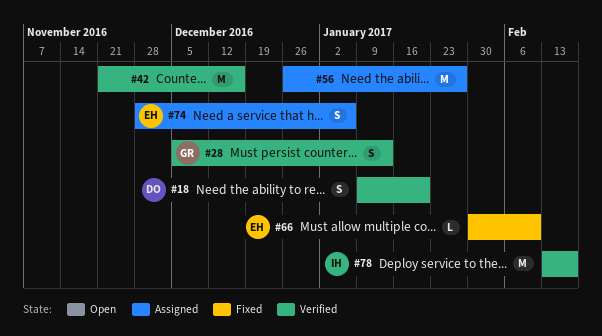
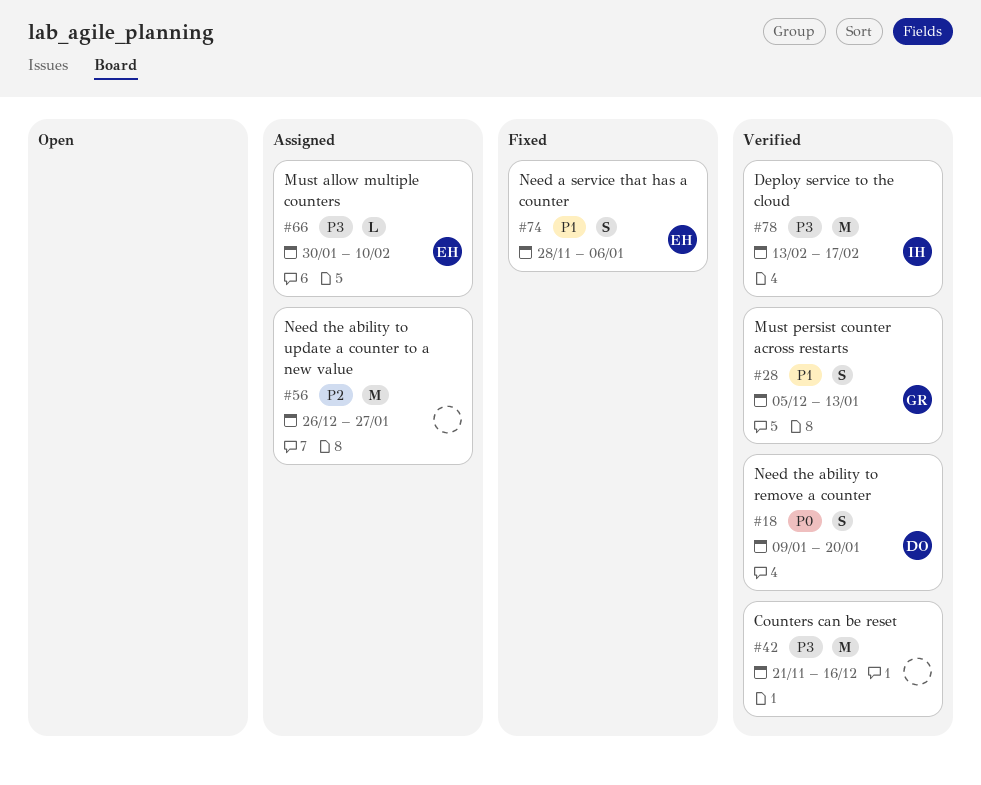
#66, status: Fixed -> Assigned
#74, status: Assigned -> Fixed

